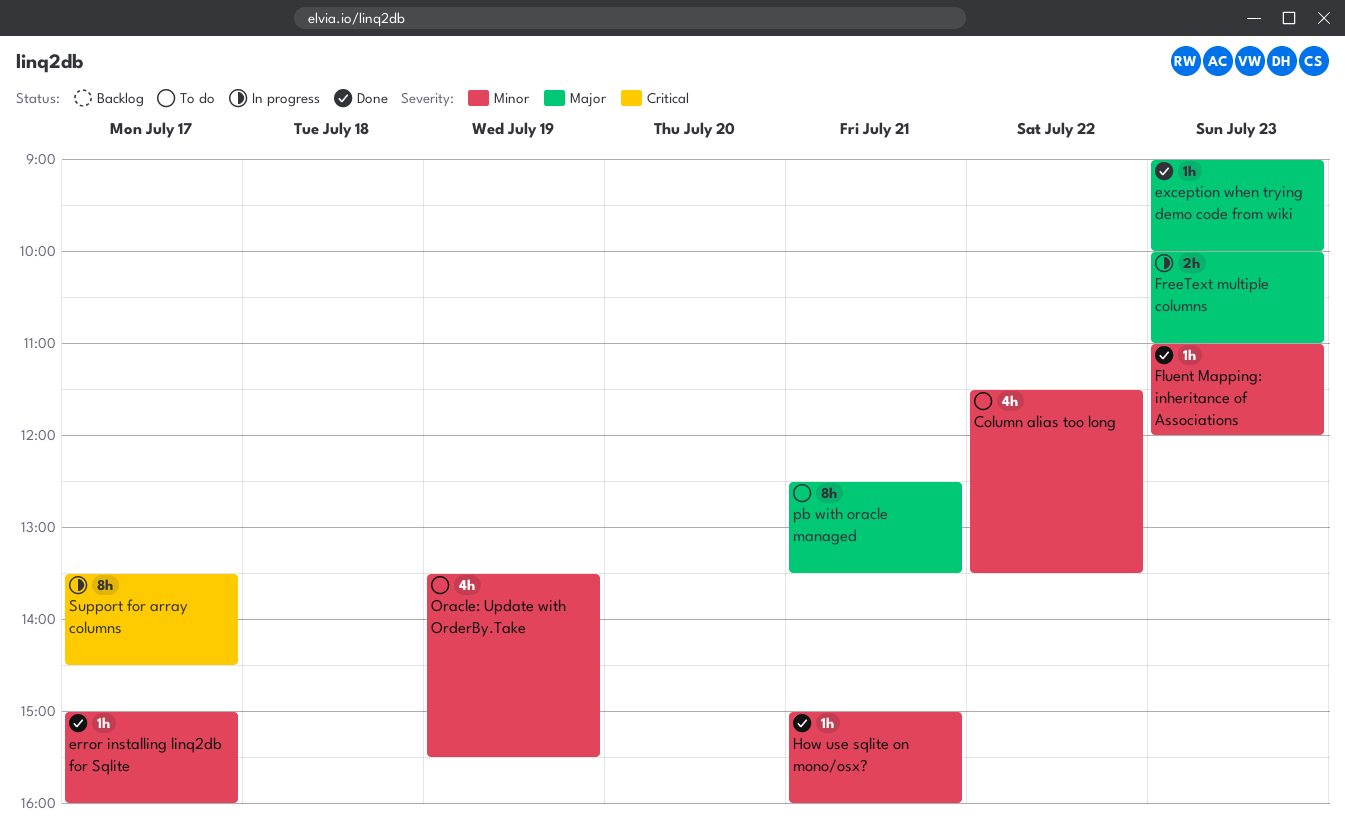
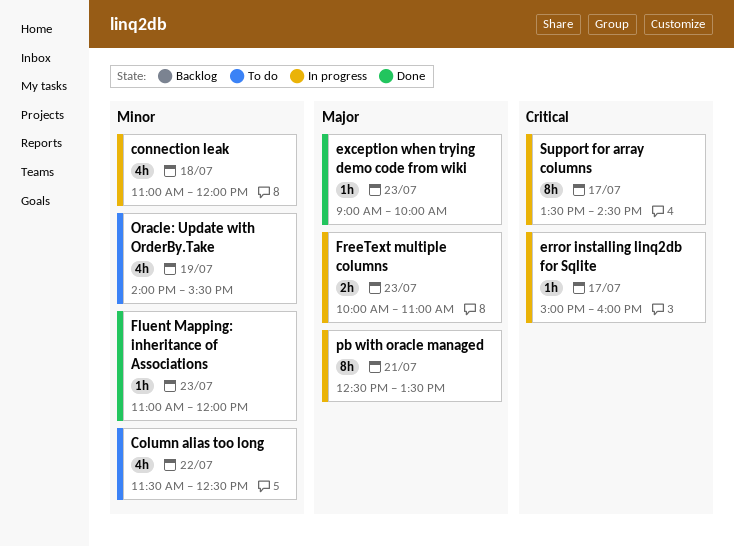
Column alias too long, ends: 13:30 -> 12:30
connection leak: none -> present
error installing linq2db for Sqlite, status: Done -> In progress
error installing linq2db for Sqlite, priority: Minor -> Critical
How use sqlite on mono/osx?: present -> none
Oracle: Update with OrderBy.Take, begins: 13:30 -> 14:00
pb with oracle managed, status: To do -> In progress

